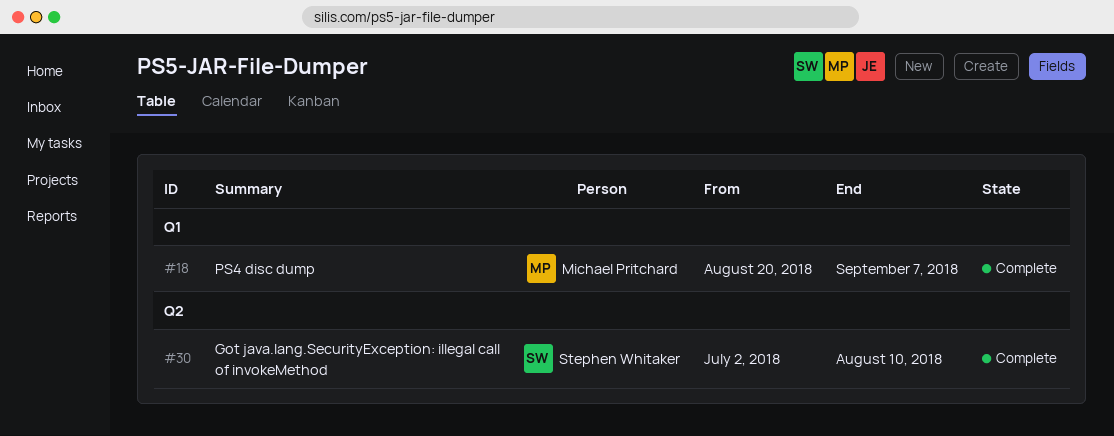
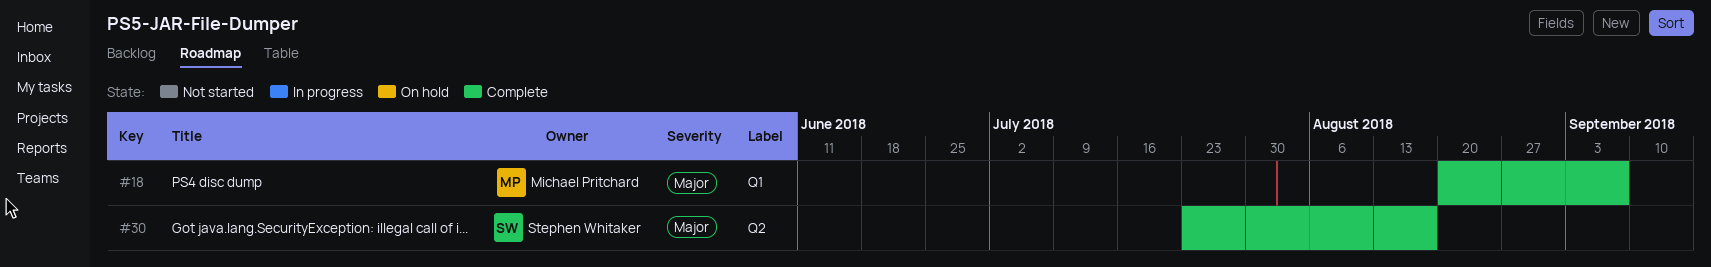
#30, start: Jul 2 -> Jul 23
#30, due: Aug 10 -> Aug 17

